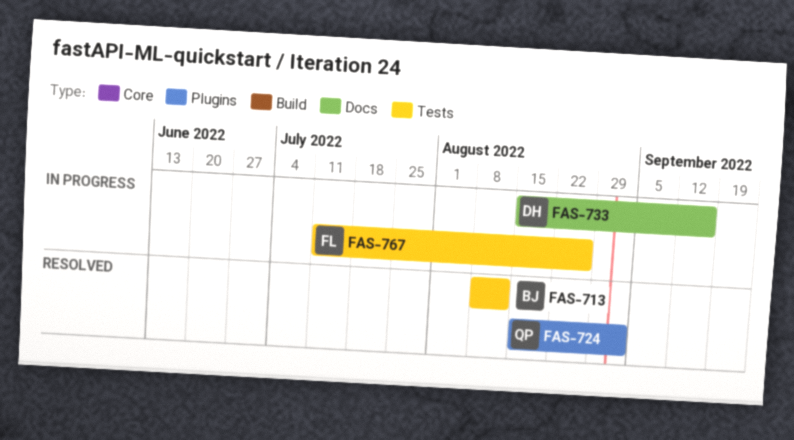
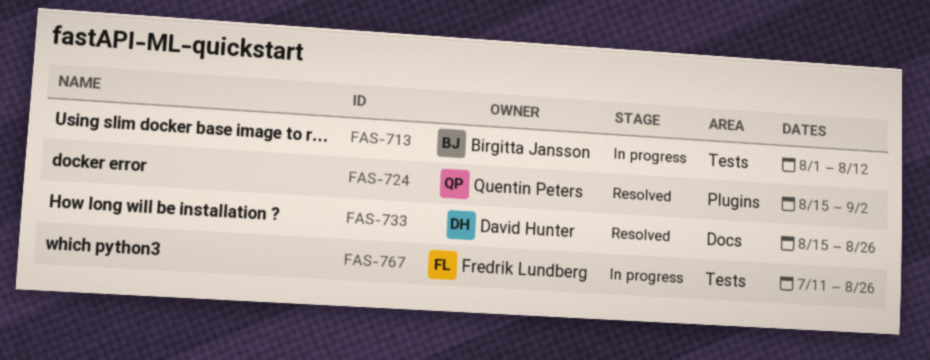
FAS-713, status: Resolved -> In progress
FAS-713, start: Aug 8 -> Aug 1
FAS-733, status: In progress -> Resolved
FAS-733, due: Sep 16 -> Aug 26

